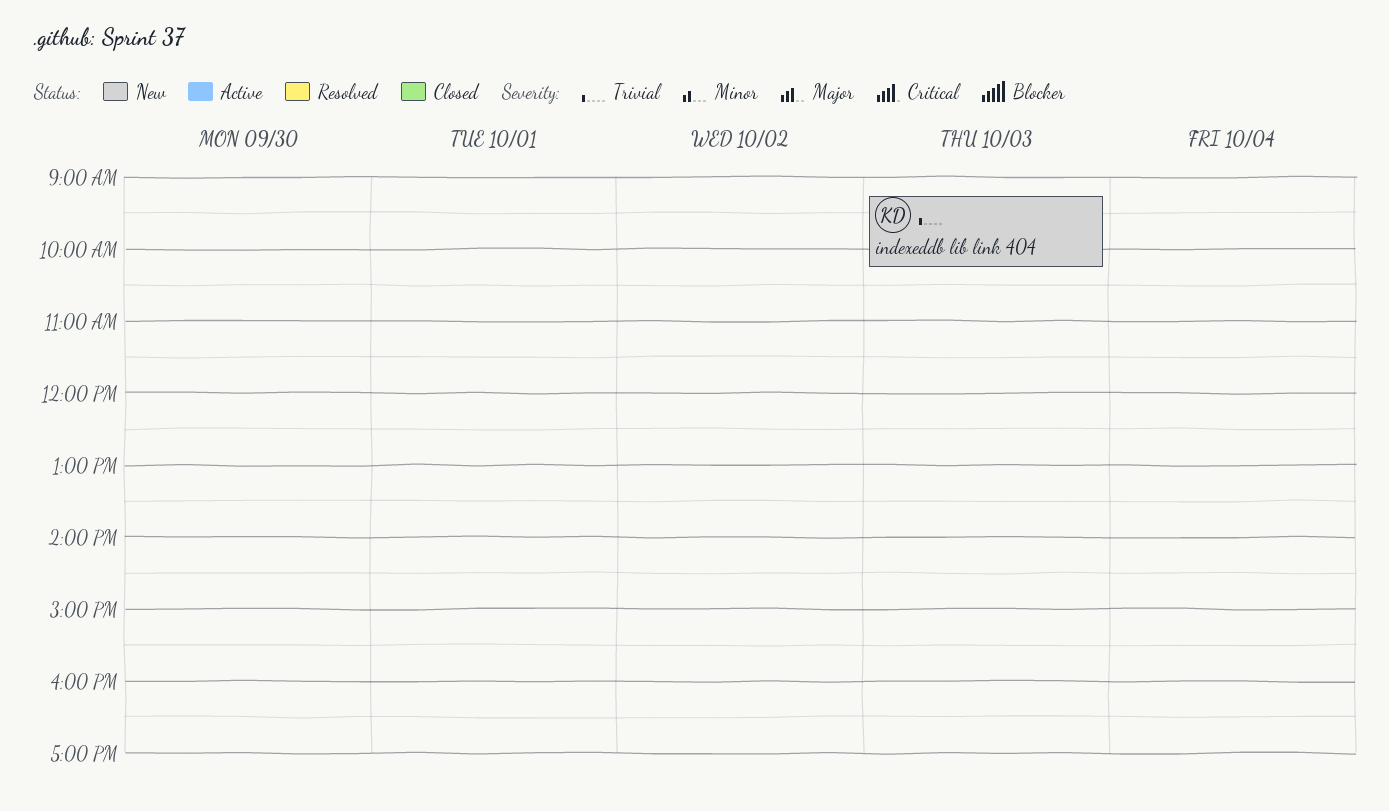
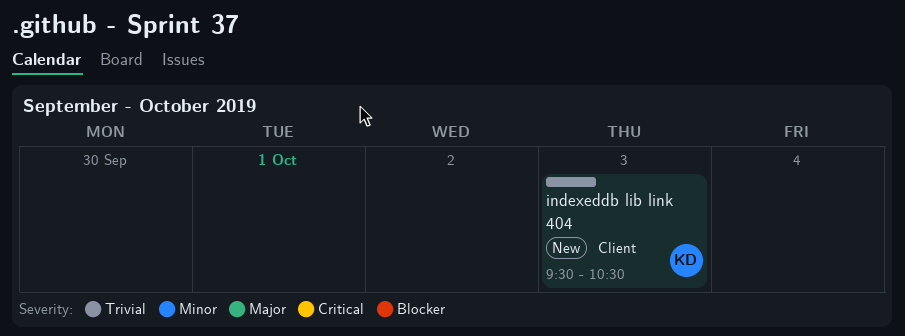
indexeddb lib link 404, begins: 09:15 -> 09:30
indexeddb lib link 404, ends: 10:15 -> 10:30

